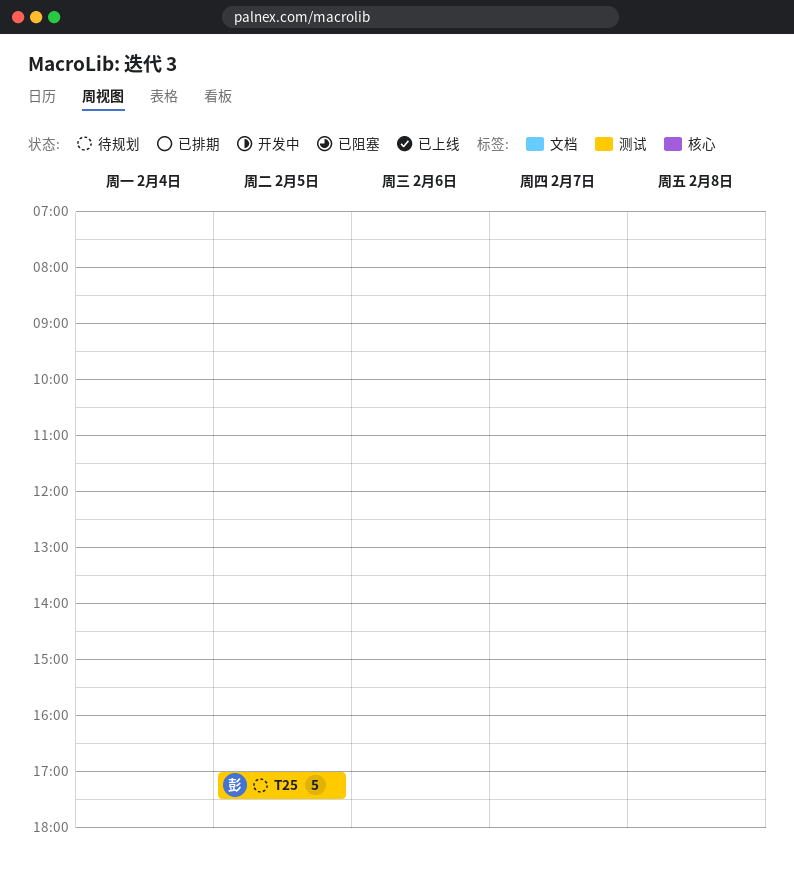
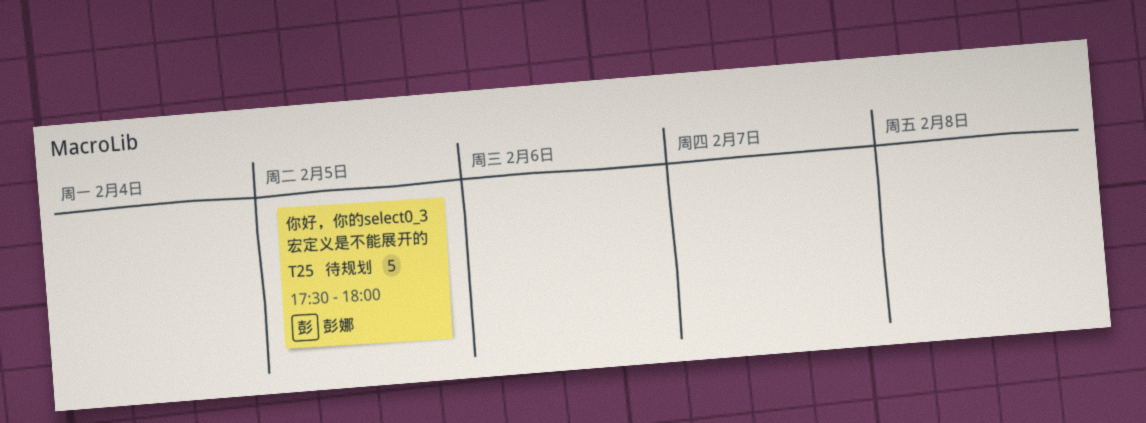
T25, begins: 17:00 -> 17:30
T25, ends: 17:30 -> 18:00

